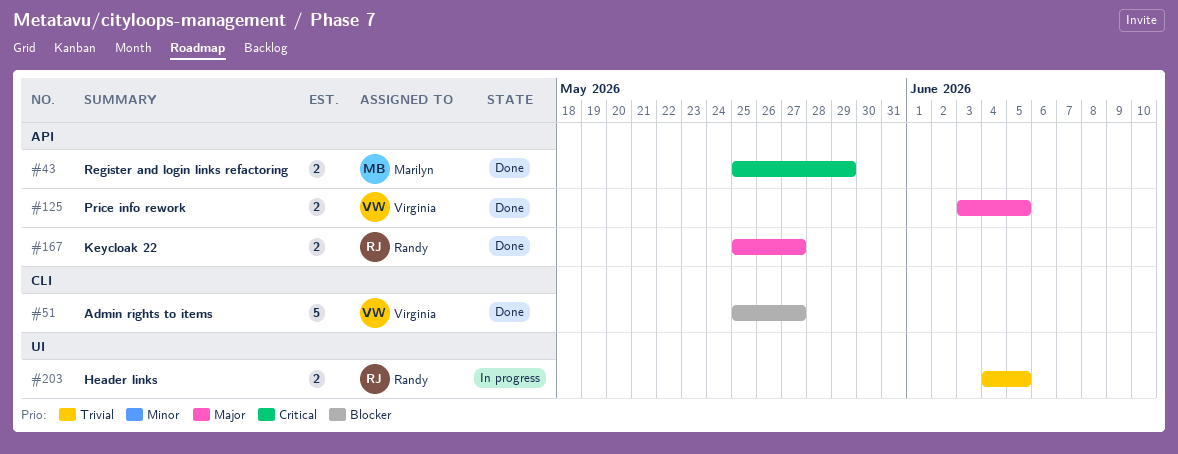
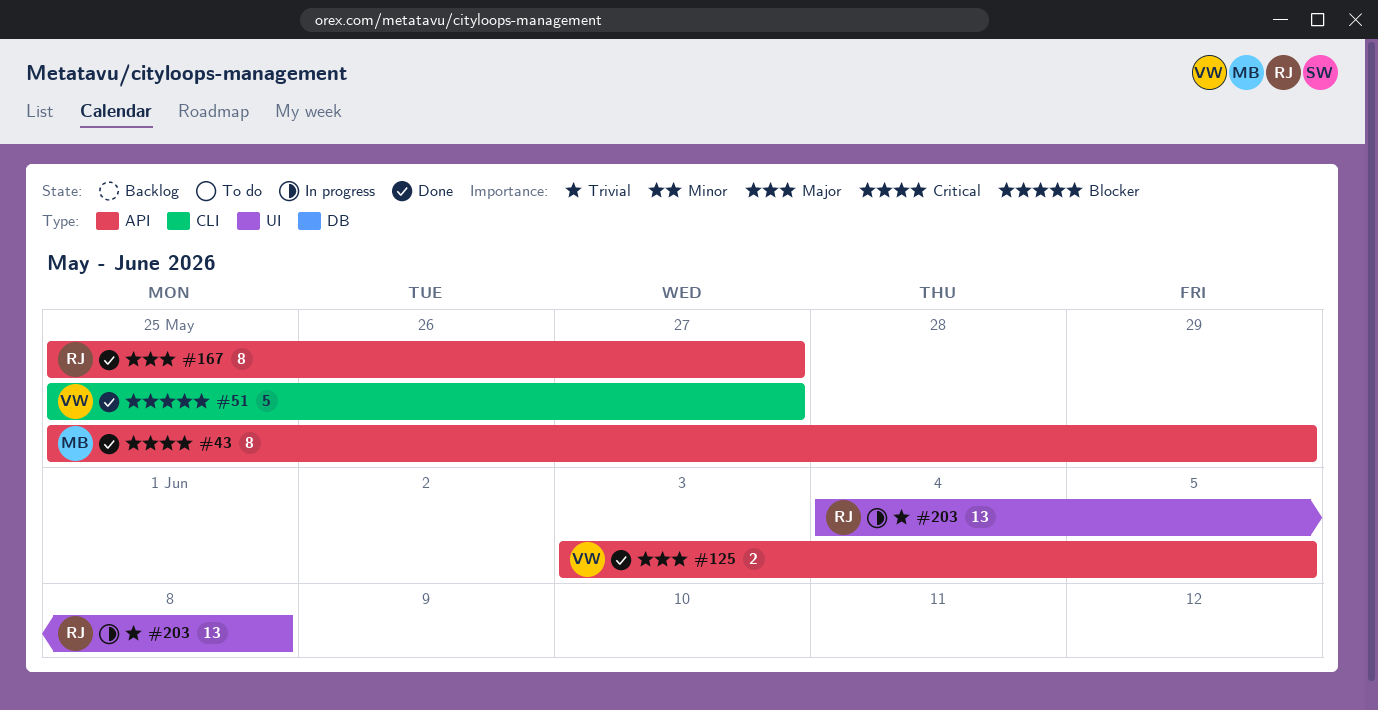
#43, estimate: 2 -> 8
#167, estimate: 2 -> 8
#203, estimate: 2 -> 13
#203, due: Jun 5 -> Jun 8

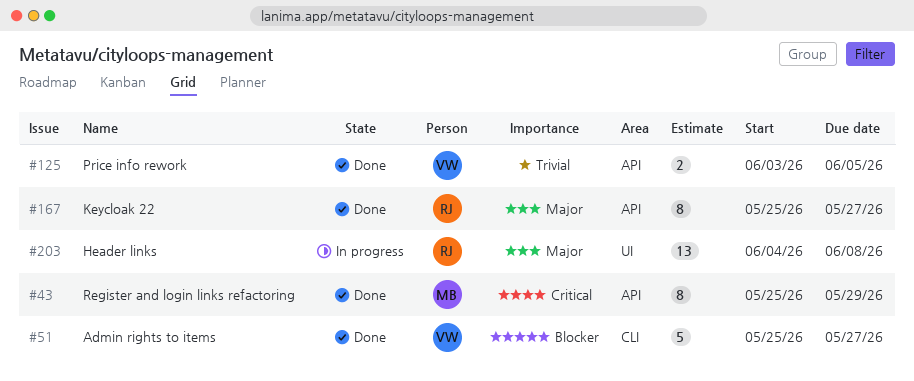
#125, priority: Major -> Trivial
#203, priority: Trivial -> Major

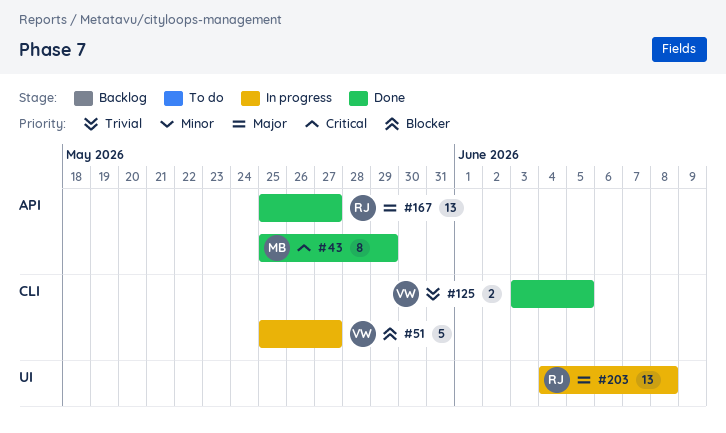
#51, status: Done -> In progress
#125, label: API -> CLI
#167, estimate: 8 -> 13

